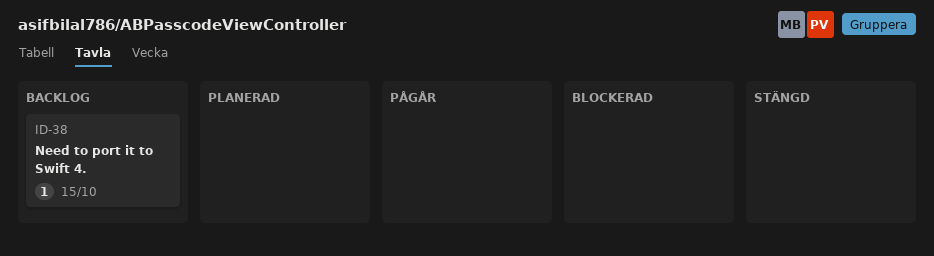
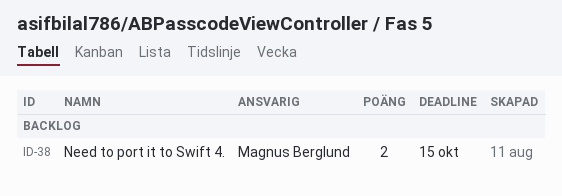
ID-38, estimate: 1 -> 2

